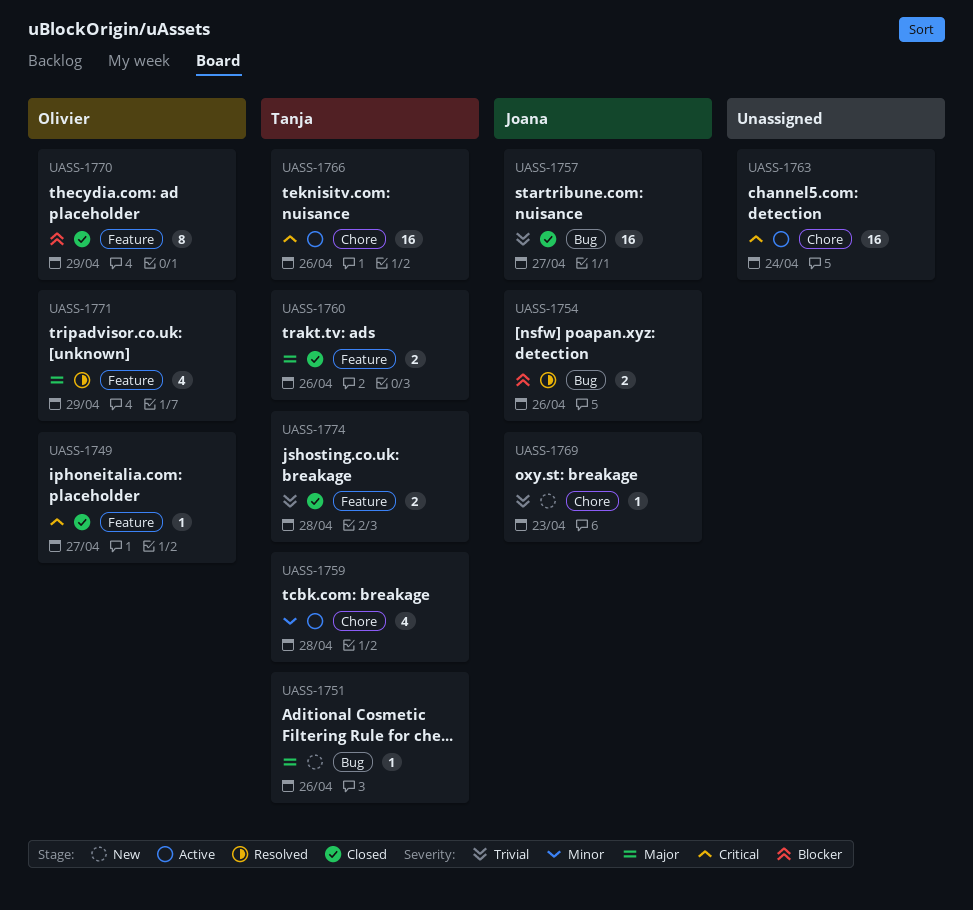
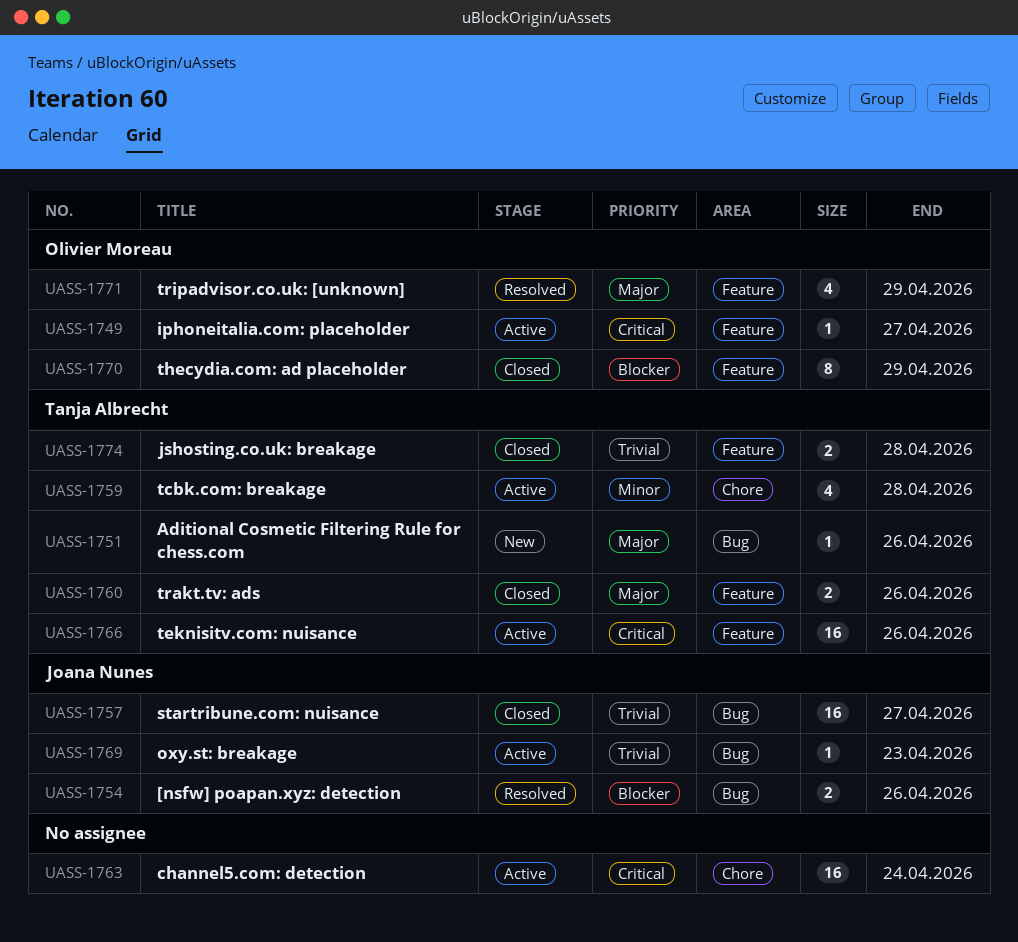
UASS-1749, status: Closed -> Active
UASS-1766, label: Chore -> Feature
UASS-1769, status: New -> Active
UASS-1769, label: Chore -> Bug

